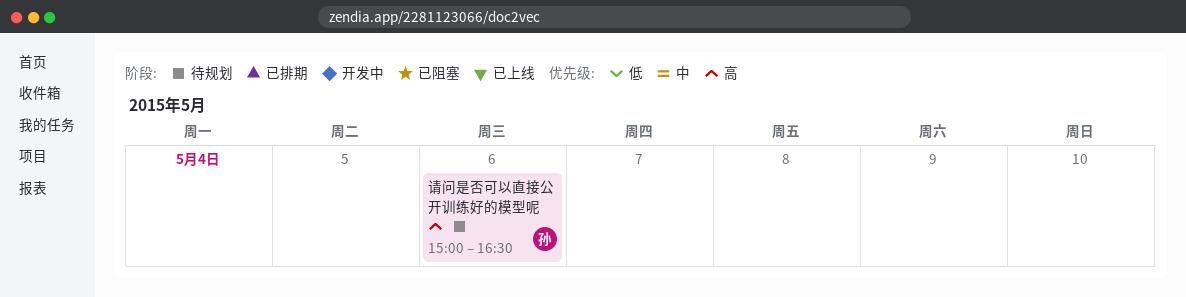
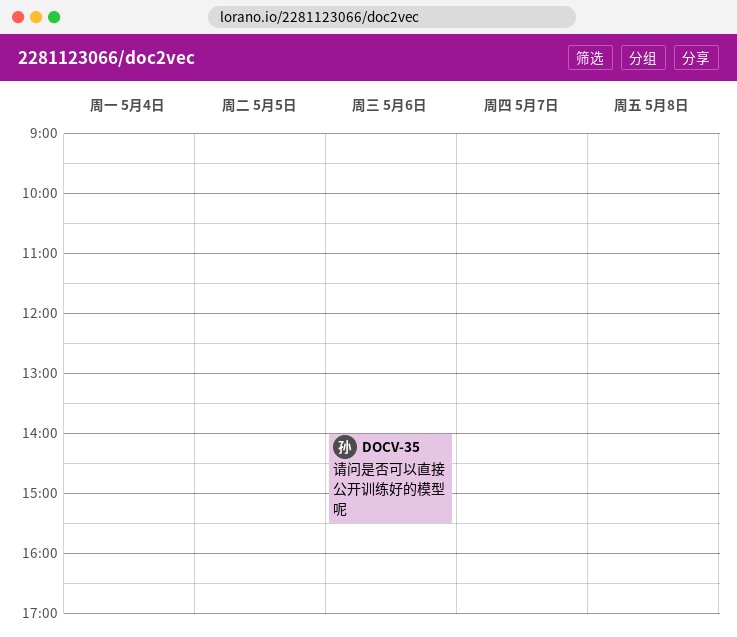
请问是否可以直接公开训练好的模型呢, begins: 15:00 -> 14:00
请问是否可以直接公开训练好的模型呢, ends: 16:30 -> 15:30

